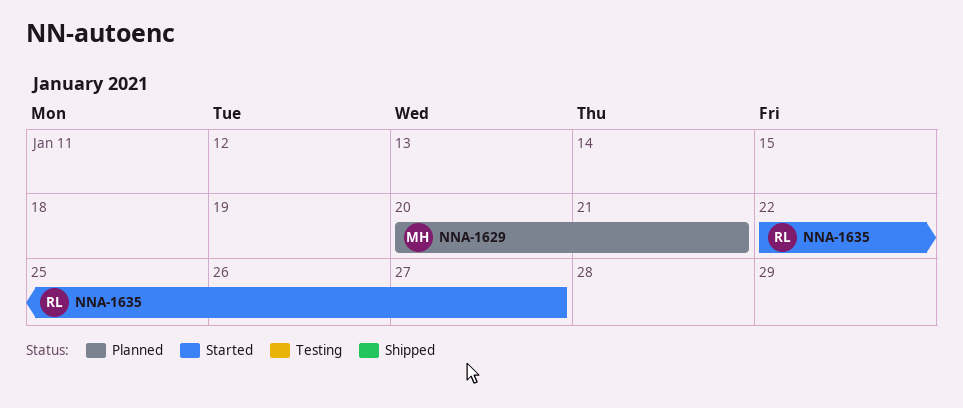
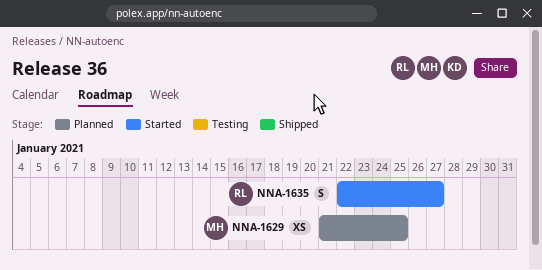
NNA-1629, start: Jan 20 -> Jan 21
NNA-1629, due: Jan 21 -> Jan 25

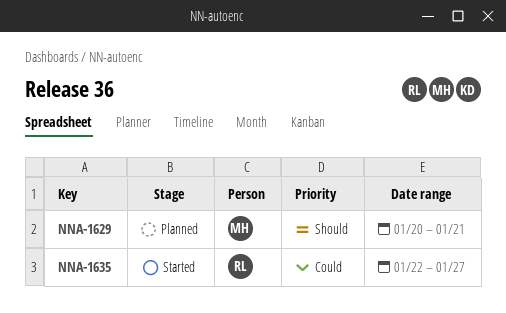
NNA-1629, start: Jan 21 -> Jan 20
NNA-1629, due: Jan 25 -> Jan 21

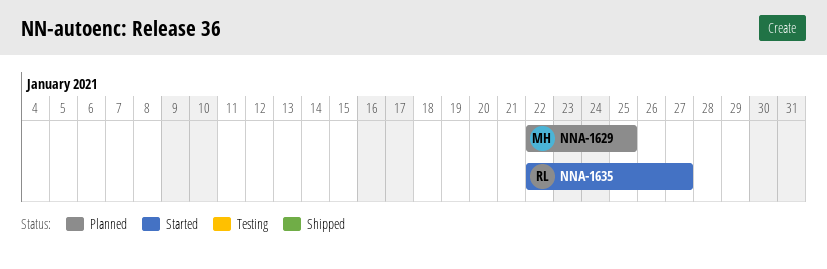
NNA-1629, start: Jan 20 -> Jan 22
NNA-1629, due: Jan 21 -> Jan 25

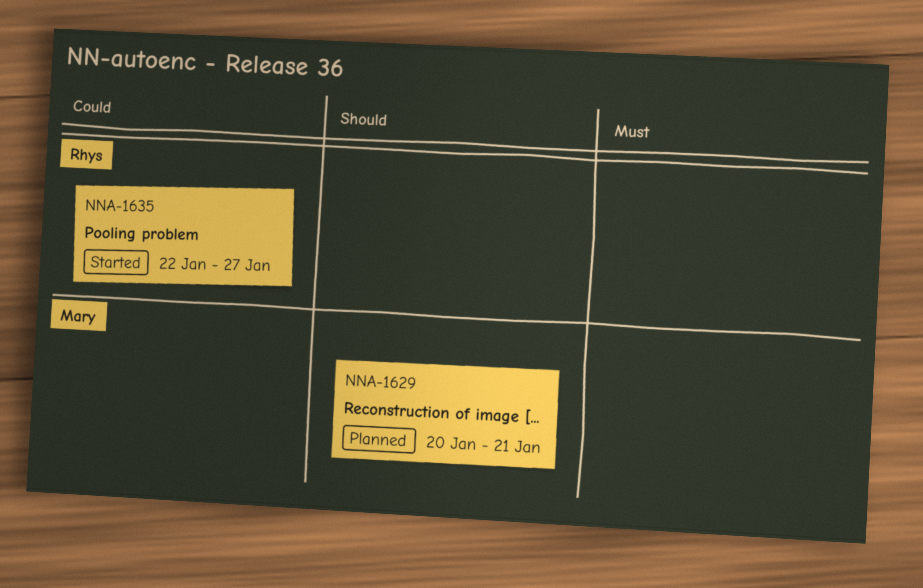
NNA-1629, start: Jan 22 -> Jan 20
NNA-1629, due: Jan 25 -> Jan 21

